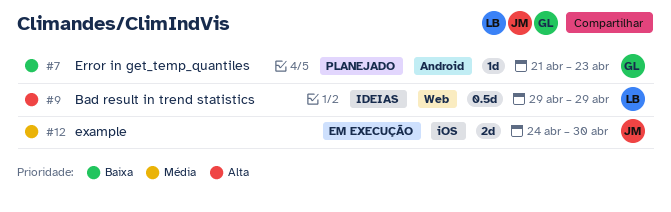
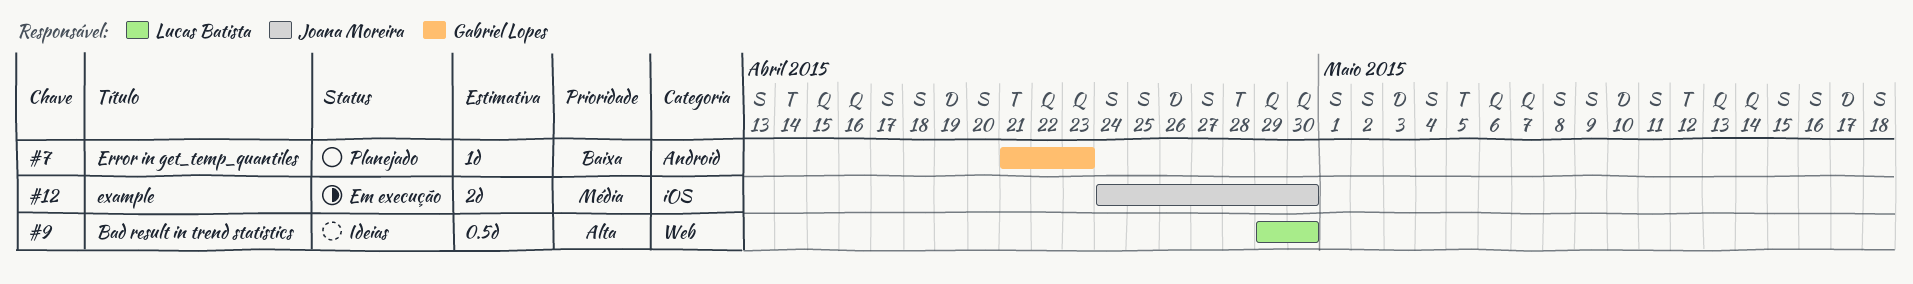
#9, due: Apr 29 -> Apr 30

